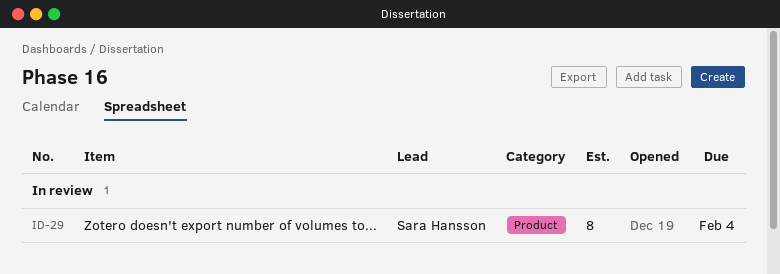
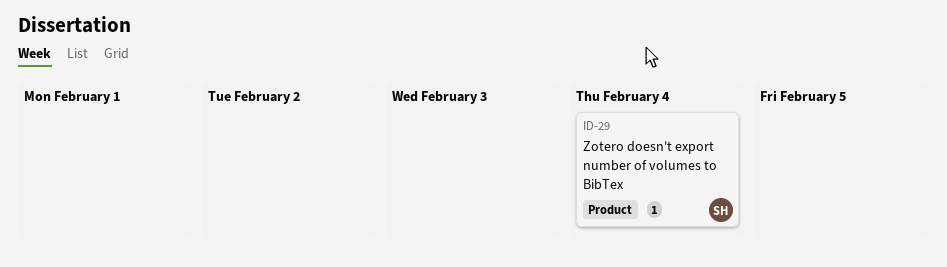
ID-29, estimate: 8 -> 1

